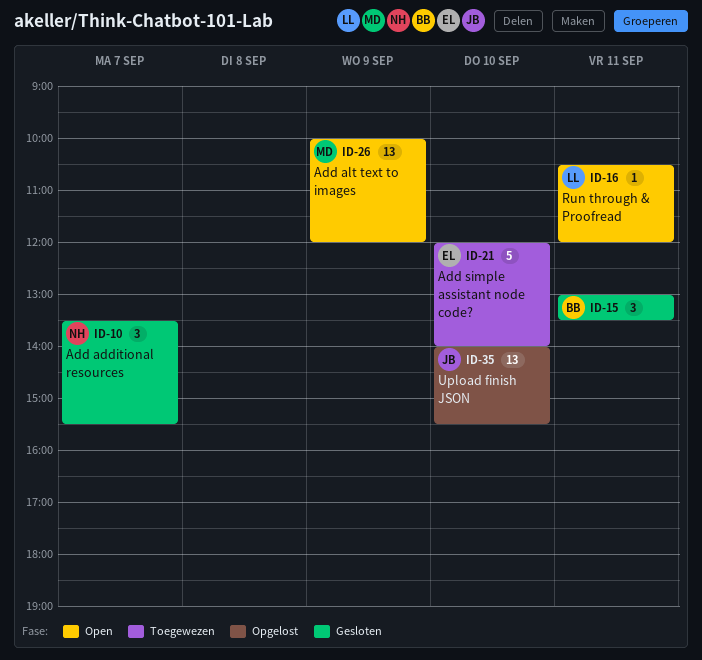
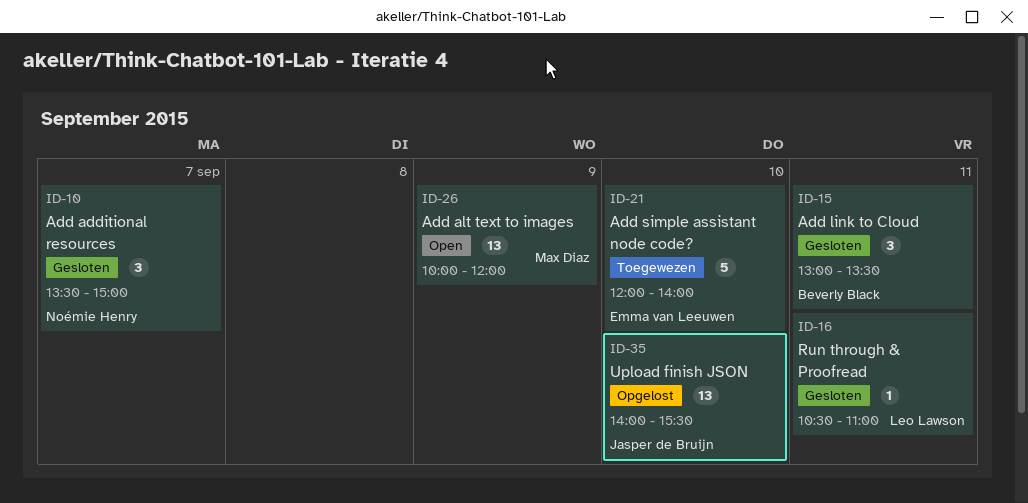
ID-10, ends: 15:30 -> 15:00
ID-16, status: Open -> Gesloten
ID-16, ends: 12:00 -> 11:00

